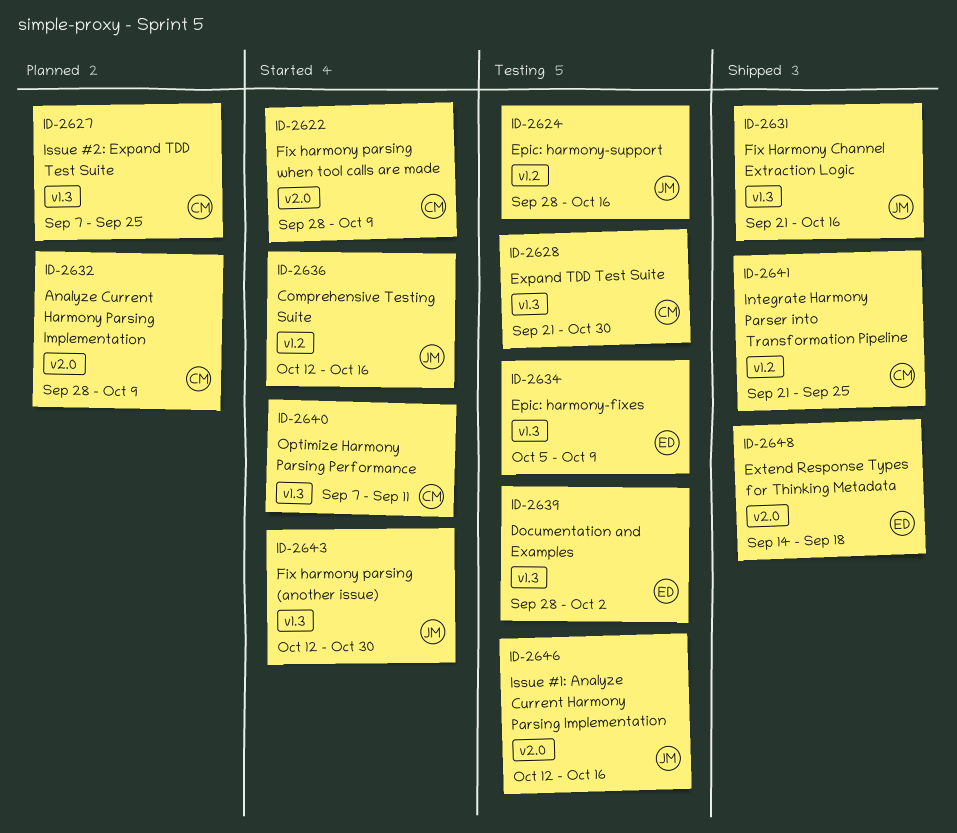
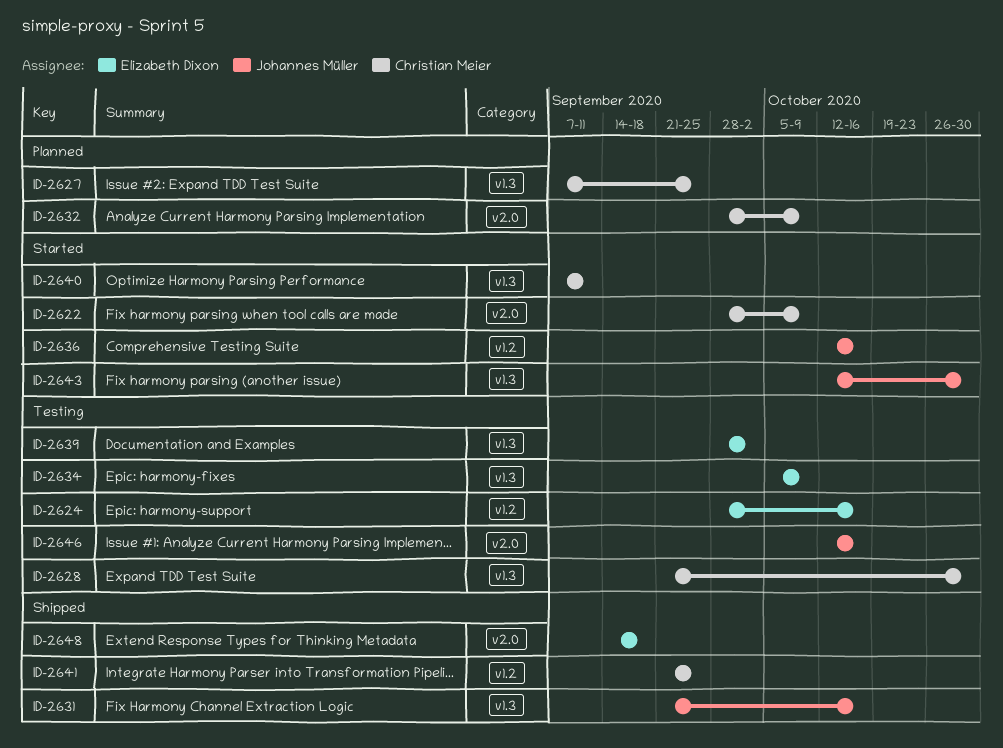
ID-2624, owner: Johannes Müller -> Elizabeth Dixon

